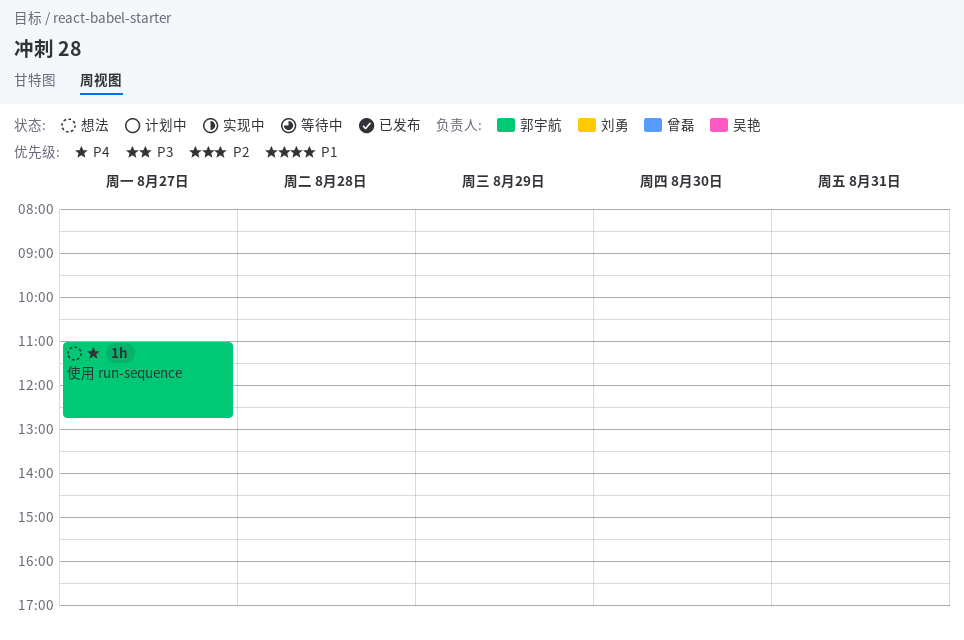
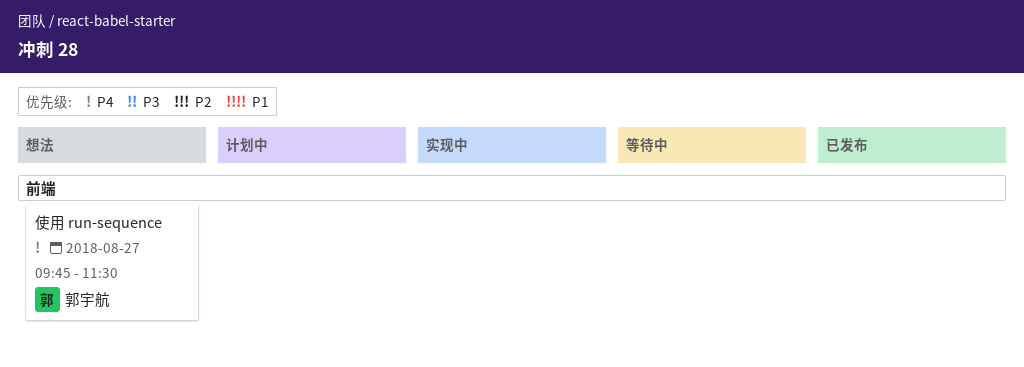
使用 run-sequence, begins: 11:00 -> 09:45
使用 run-sequence, ends: 12:45 -> 11:30

